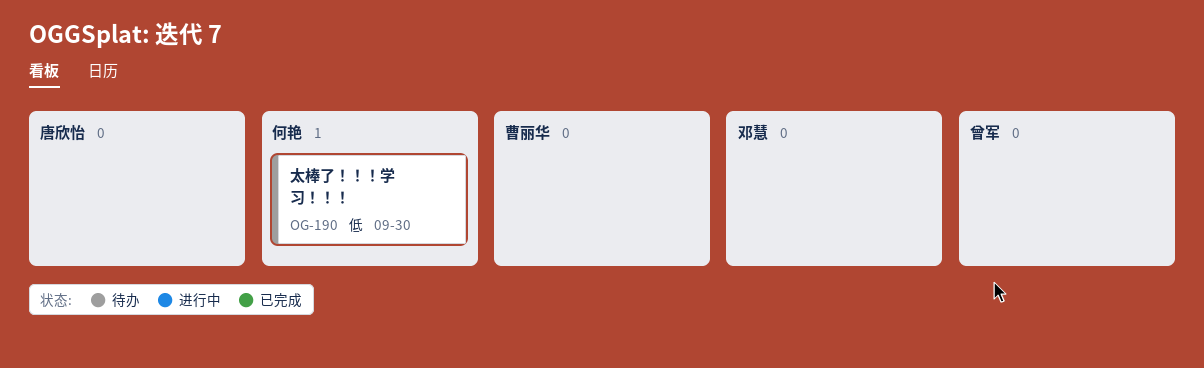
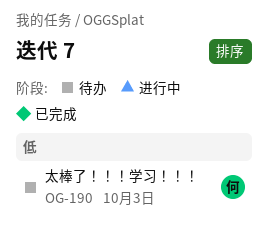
OG-190, due: Sep 30 -> Oct 3

